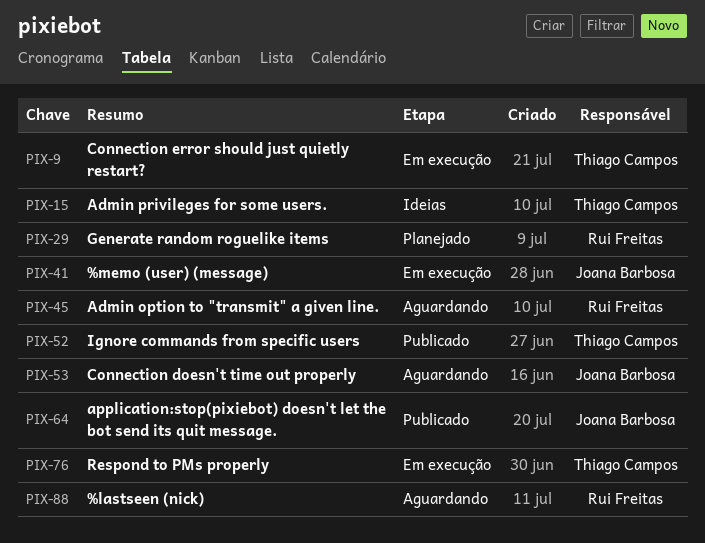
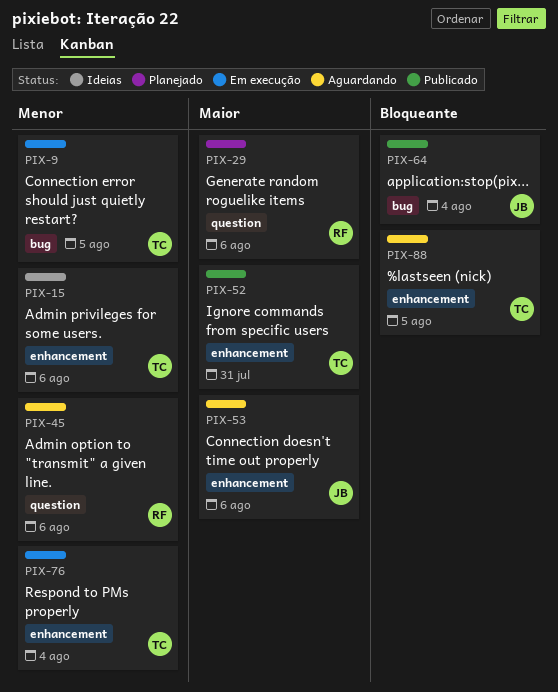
PIX-41: present -> none
PIX-88, owner: Rui Freitas -> Thiago Campos

